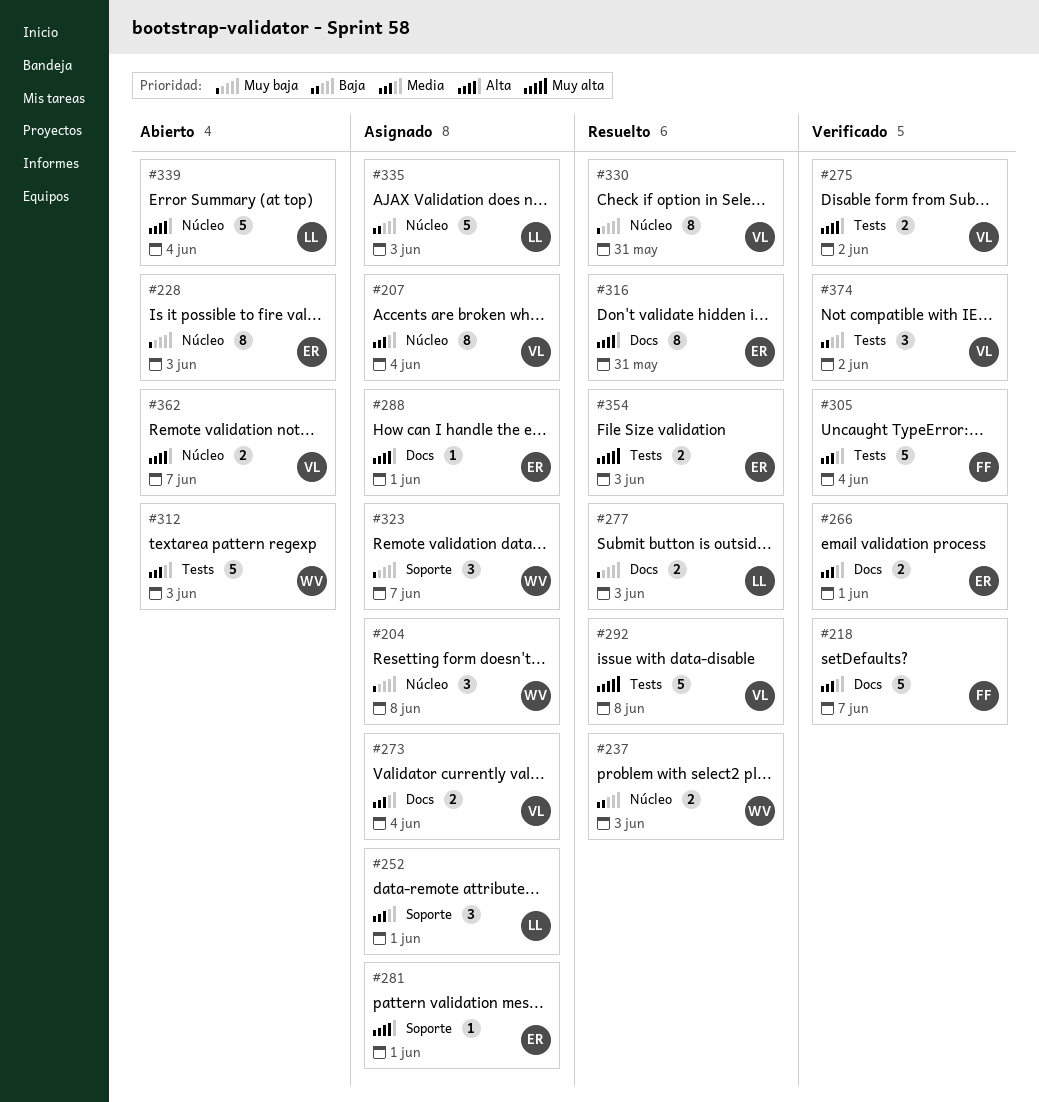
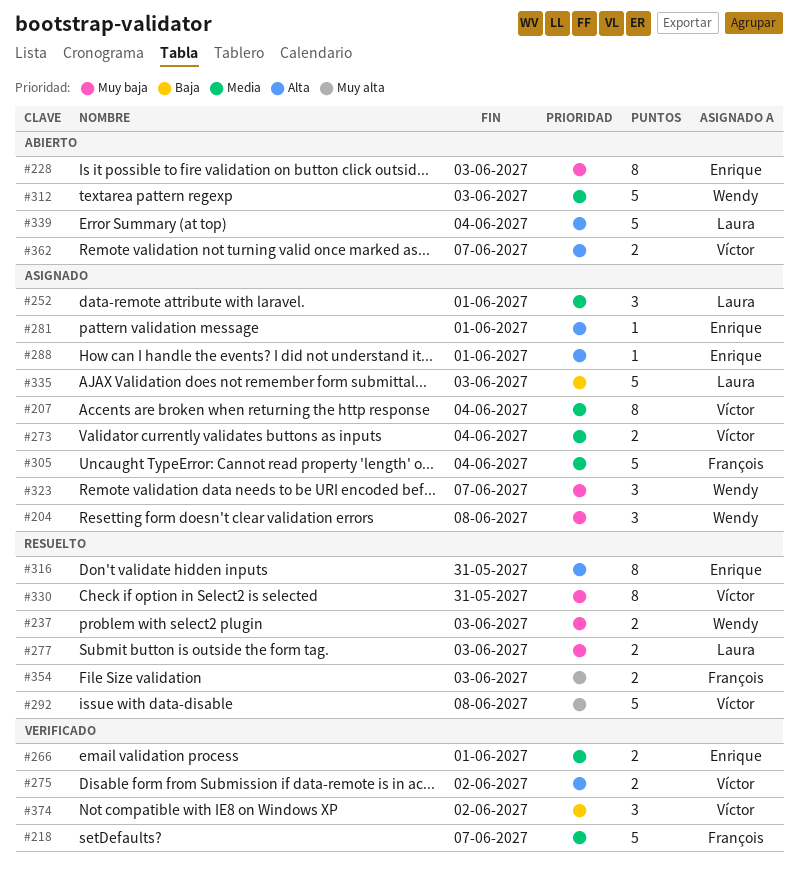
#237, priority: Baja -> Muy baja
#305, status: Verificado -> Asignado
#354, owner: Enrique -> François

